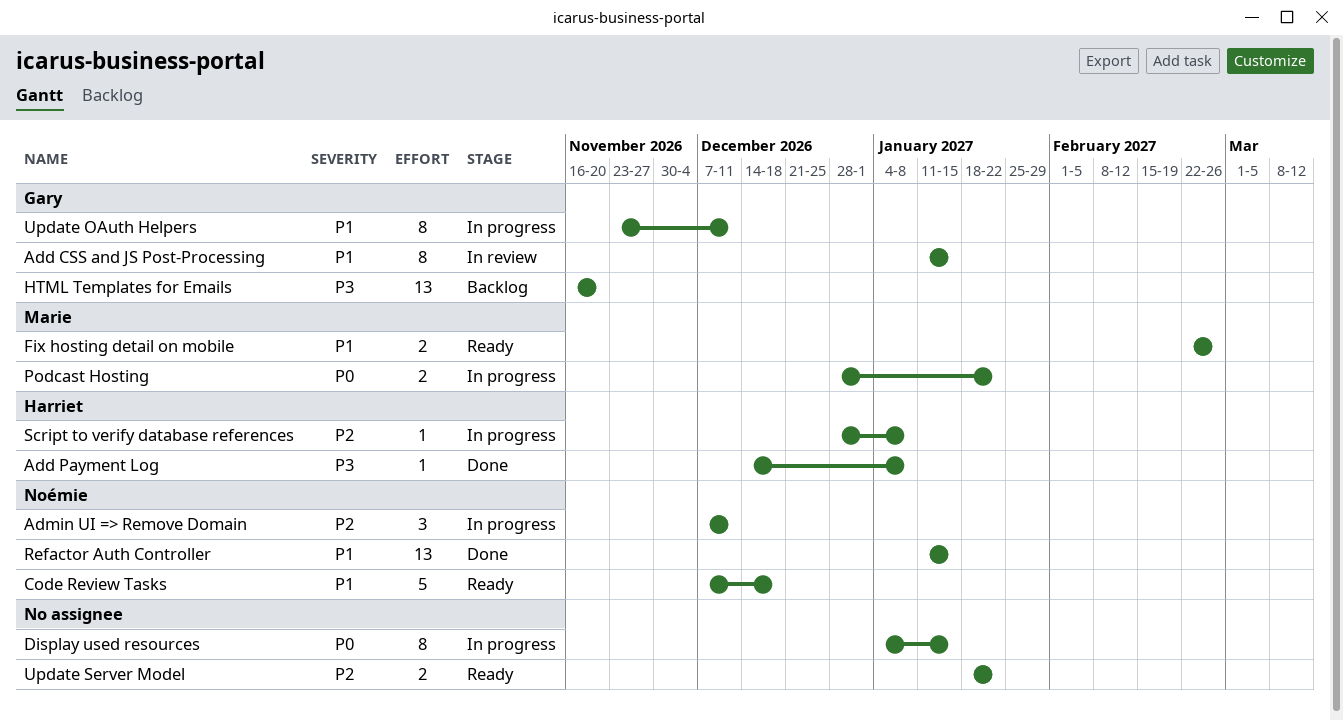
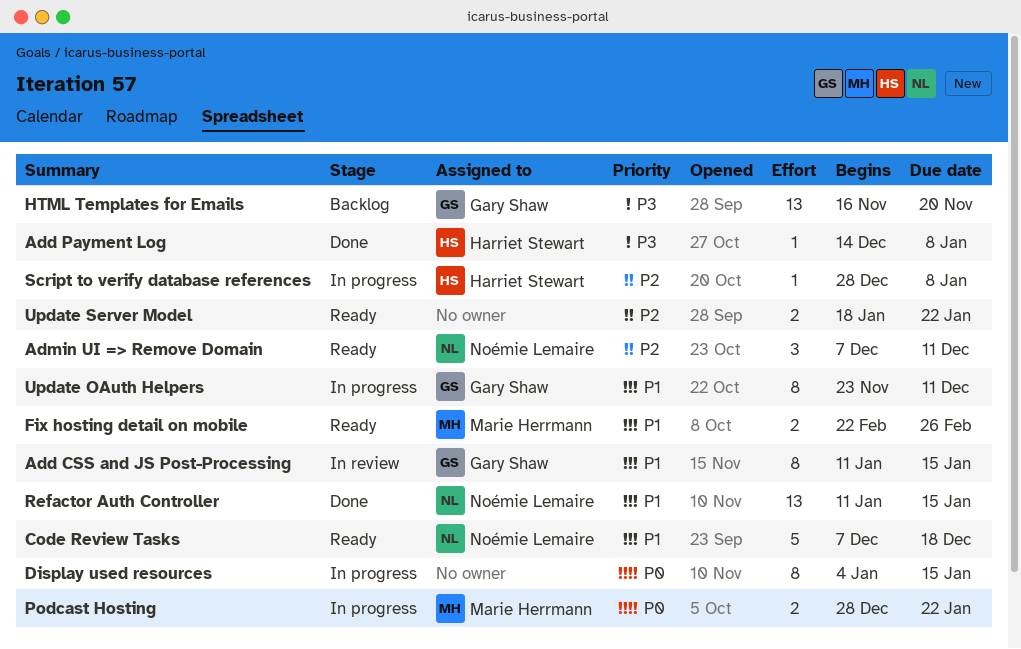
Admin UI => Remove Domain, status: In progress -> Ready

